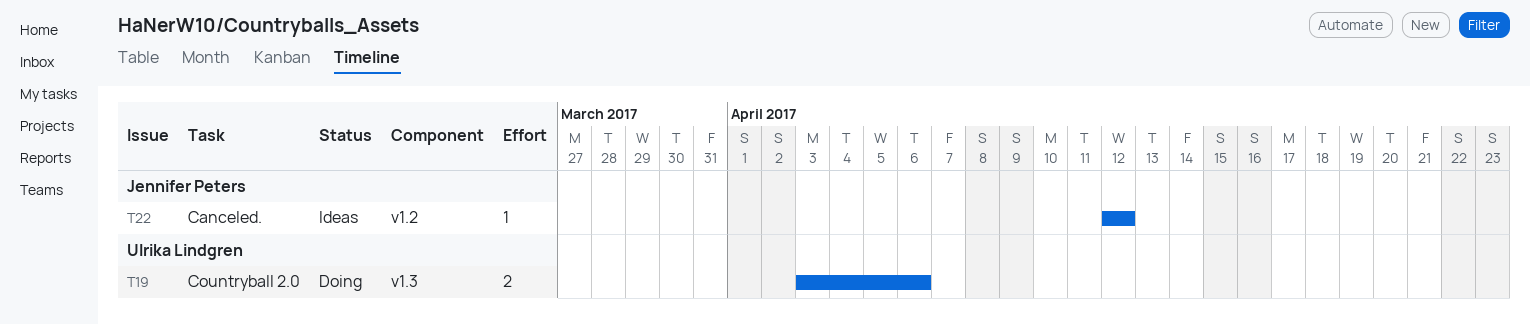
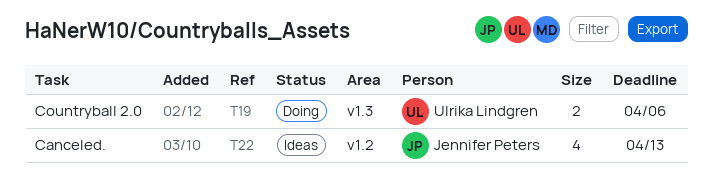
T22, estimate: 1 -> 4
T22, due: Apr 12 -> Apr 13

